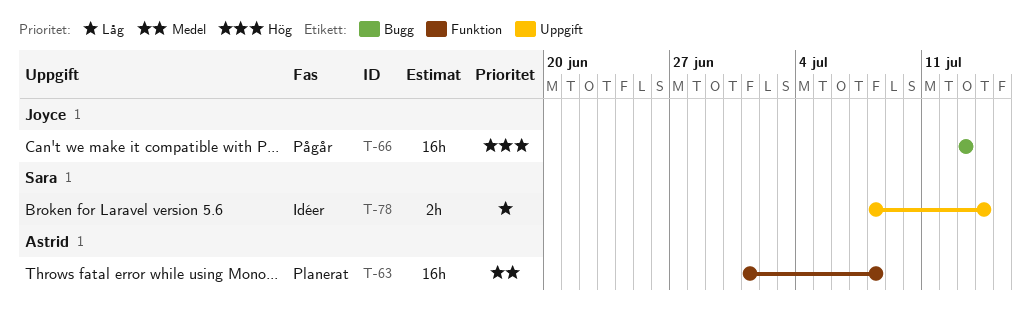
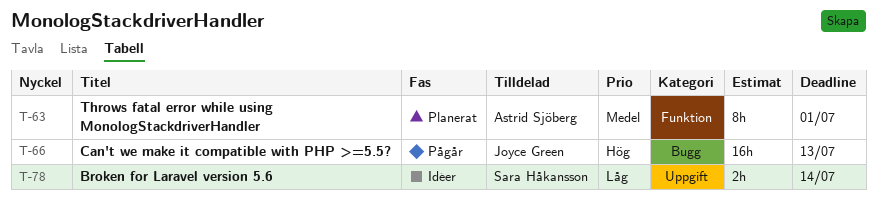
T-63, estimate: 16h -> 8h
T-63, due: Jul 8 -> Jul 1

